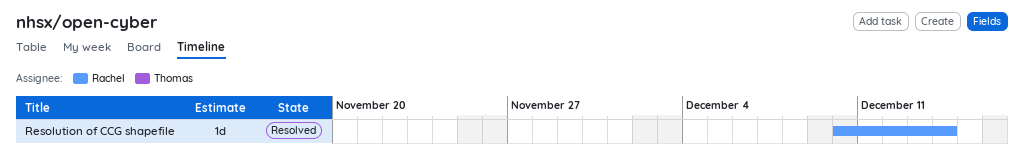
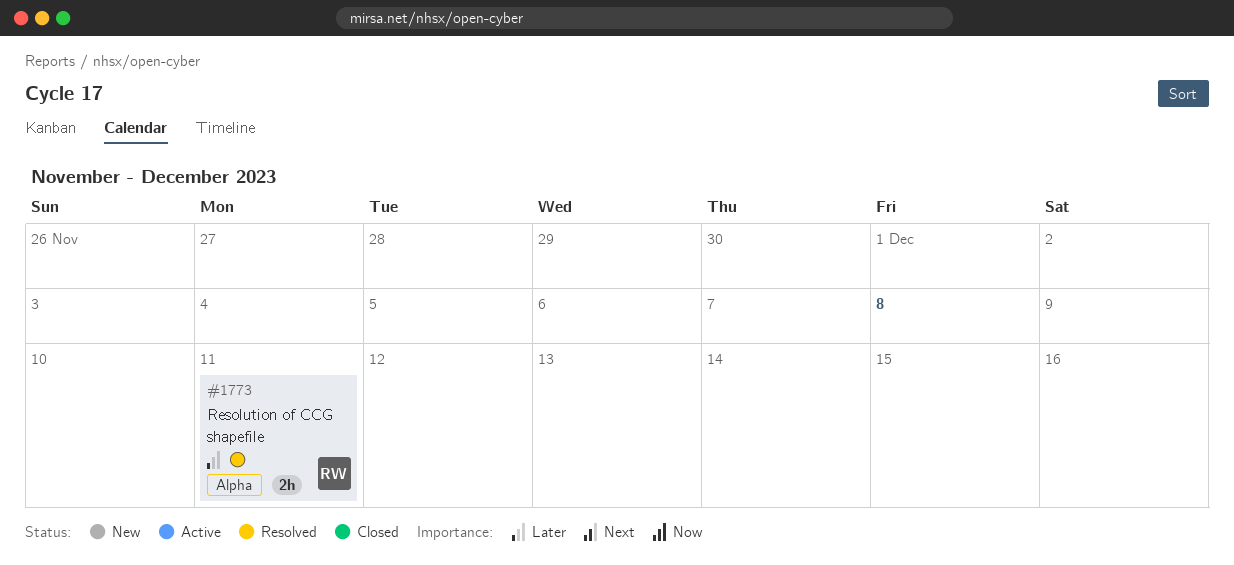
Resolution of CCG shapefile, estimate: 1d -> 2h
Resolution of CCG shapefile, due: Dec 14 -> Dec 11

